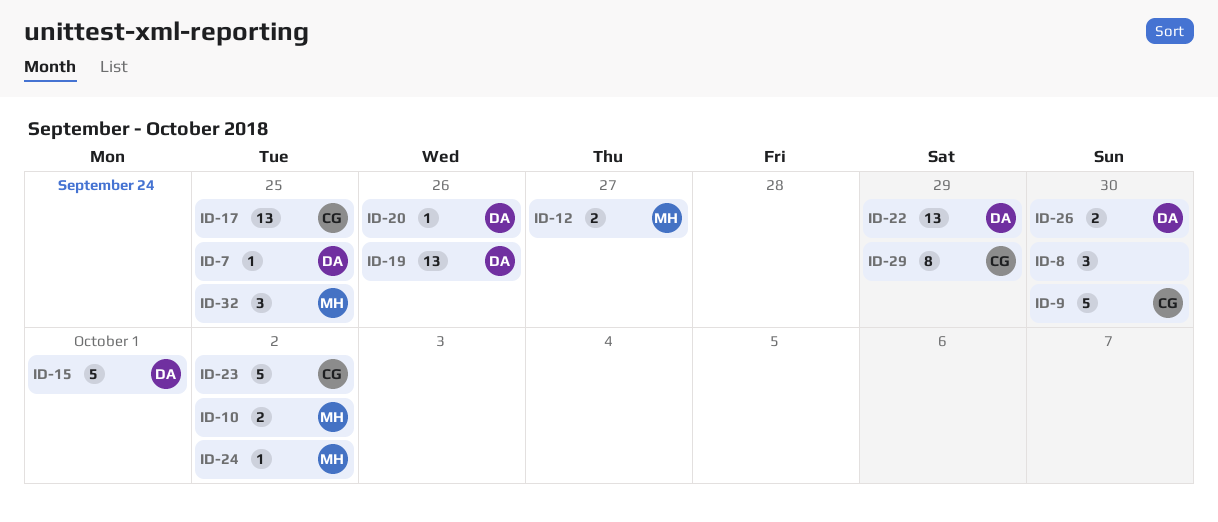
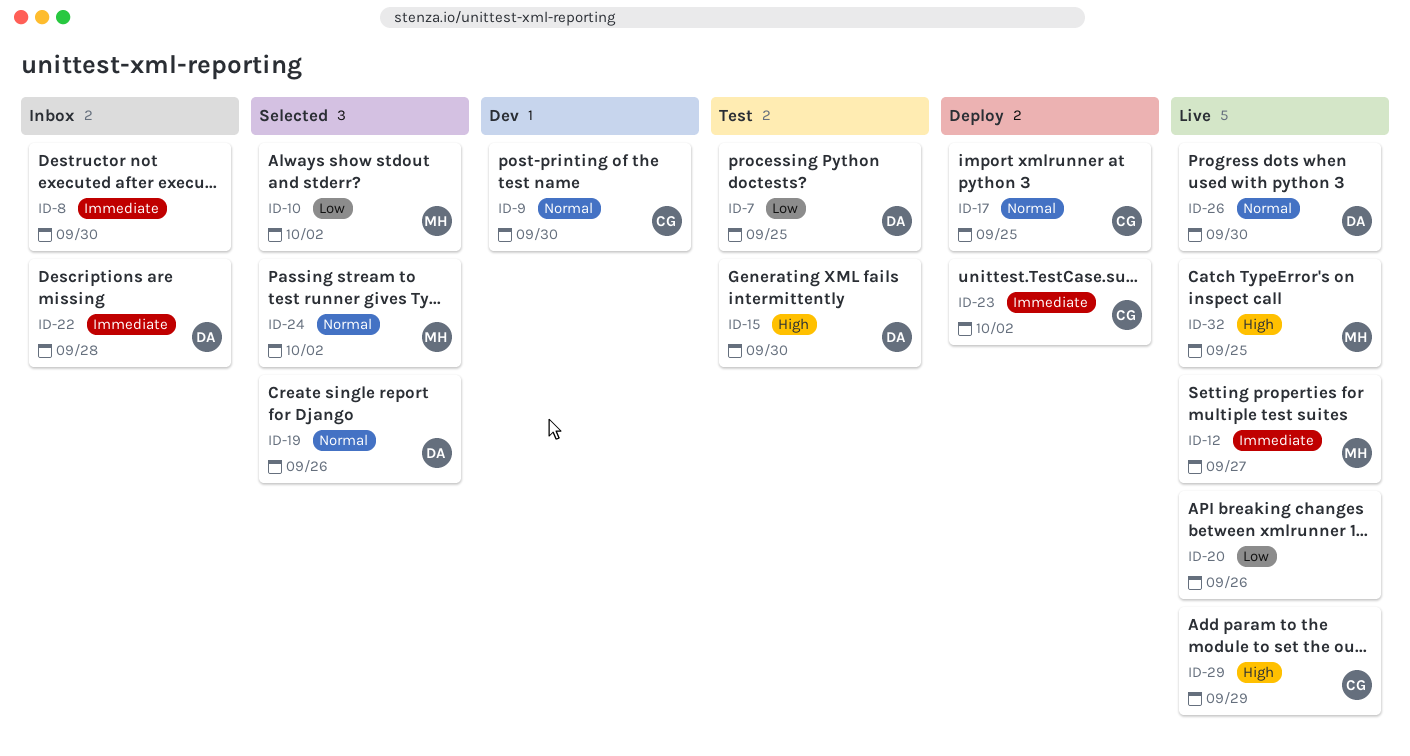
ID-15, due: Oct 1 -> Sep 30
ID-20, owner: DA -> none
ID-22, due: Sep 29 -> Sep 28

